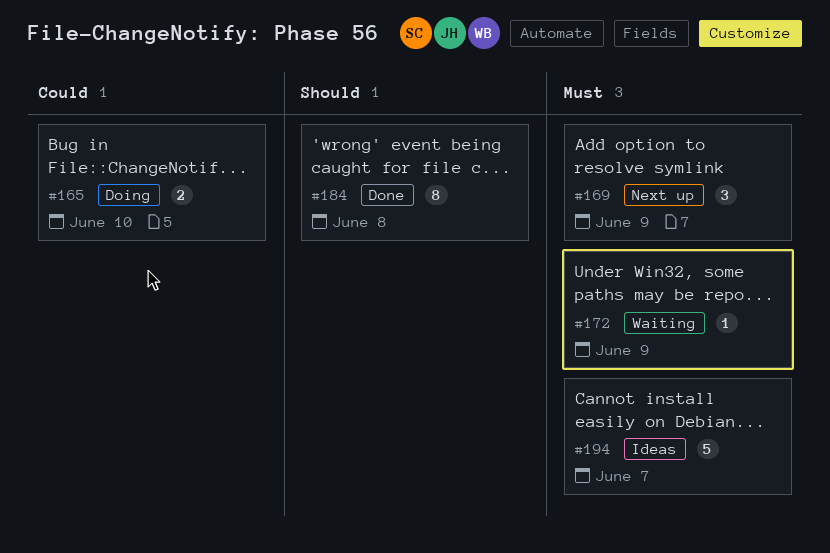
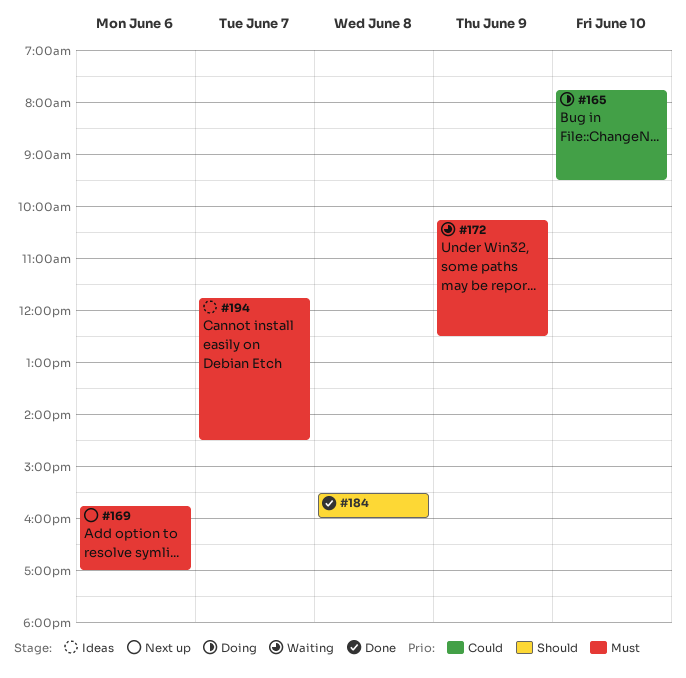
#169, day: Jun 9 -> Jun 6

